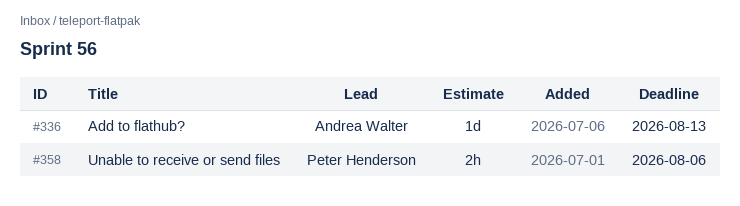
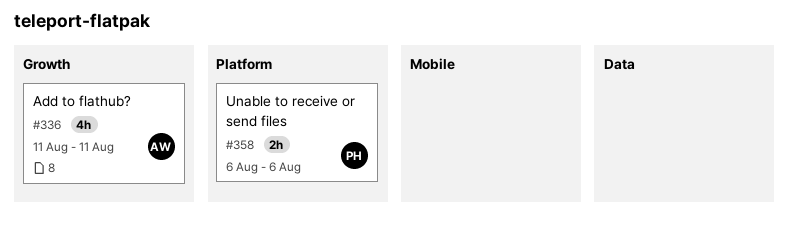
#336, estimate: 1d -> 4h
#336, due: Aug 13 -> Aug 11

